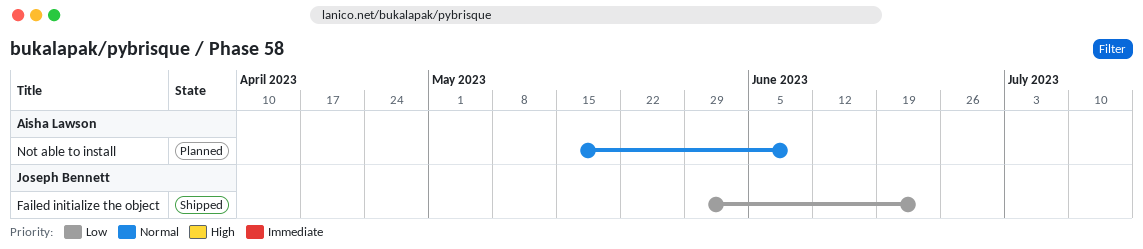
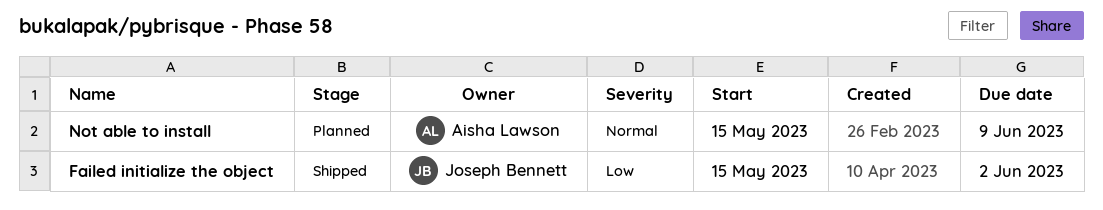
Failed initialize the object, start: May 29 -> May 15
Failed initialize the object, due: Jun 23 -> Jun 2

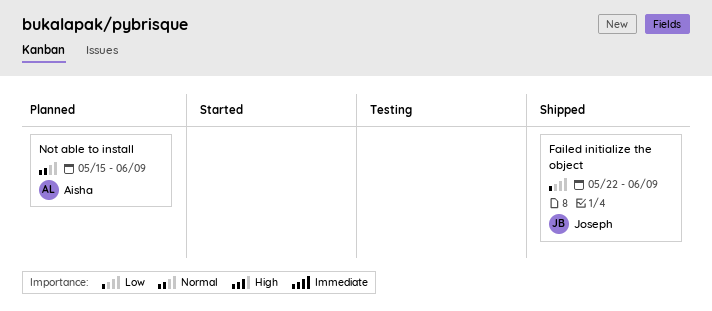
Failed initialize the object, start: May 15 -> May 22
Failed initialize the object, due: Jun 2 -> Jun 9

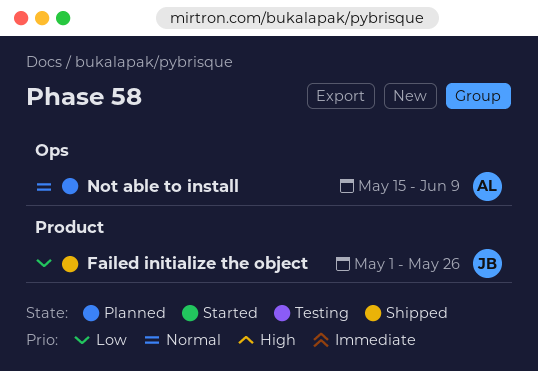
Failed initialize the object, start: May 22 -> May 1
Failed initialize the object, due: Jun 9 -> May 26

